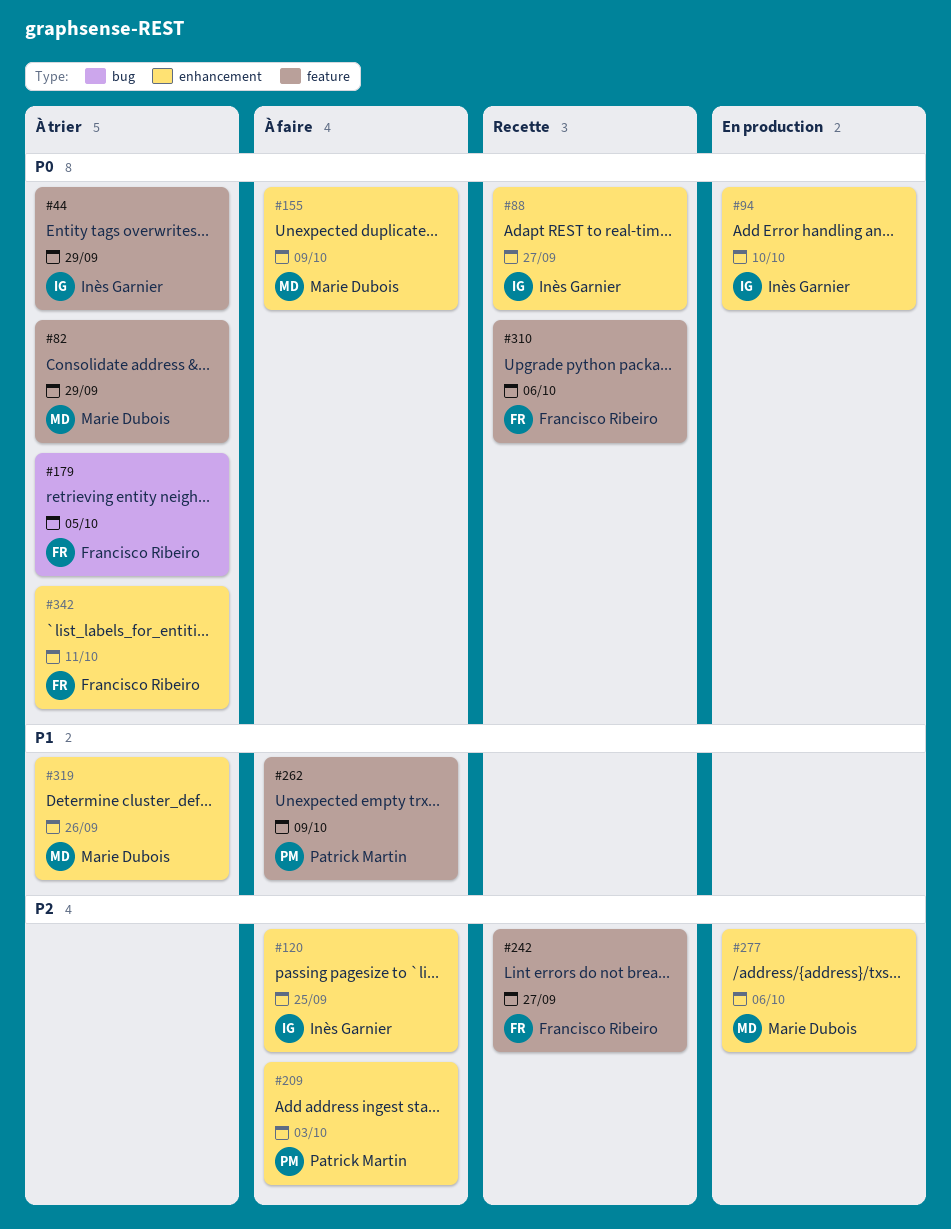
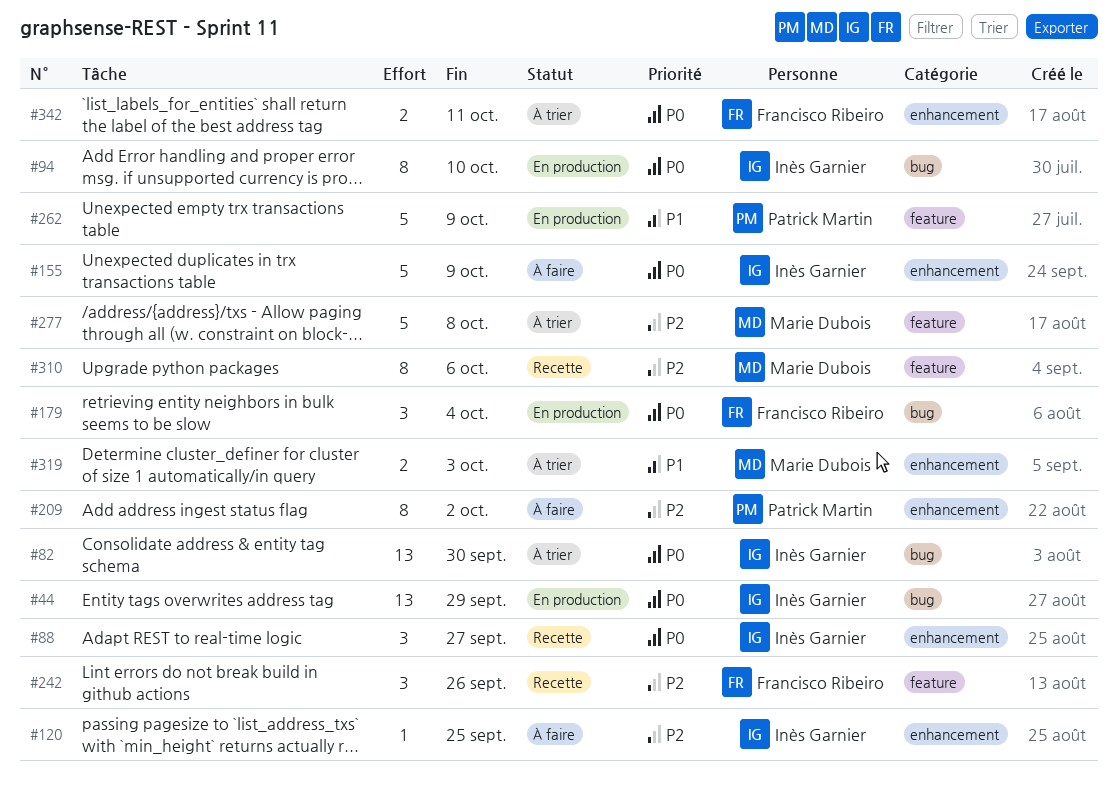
#44, status: À trier -> En production
#44, label: feature -> bug
#82, owner: Marie Dubois -> Inès Garnier
#82, label: feature -> bug
#82, due: Sep 29 -> Sep 30
#94, label: enhancement -> bug
#155, owner: Marie Dubois -> Inès Garnier
#179, status: À trier -> En production
#179, due: Oct 5 -> Oct 4
#209, due: Oct 3 -> Oct 2
#242, due: Sep 27 -> Sep 26
#262, status: À faire -> En production
#277, status: En production -> À trier
#277, label: enhancement -> feature
#277, due: Oct 6 -> Oct 8
#310, owner: Francisco Ribeiro -> Marie Dubois
#310, priority: P0 -> P2
#319, due: Sep 26 -> Oct 3

